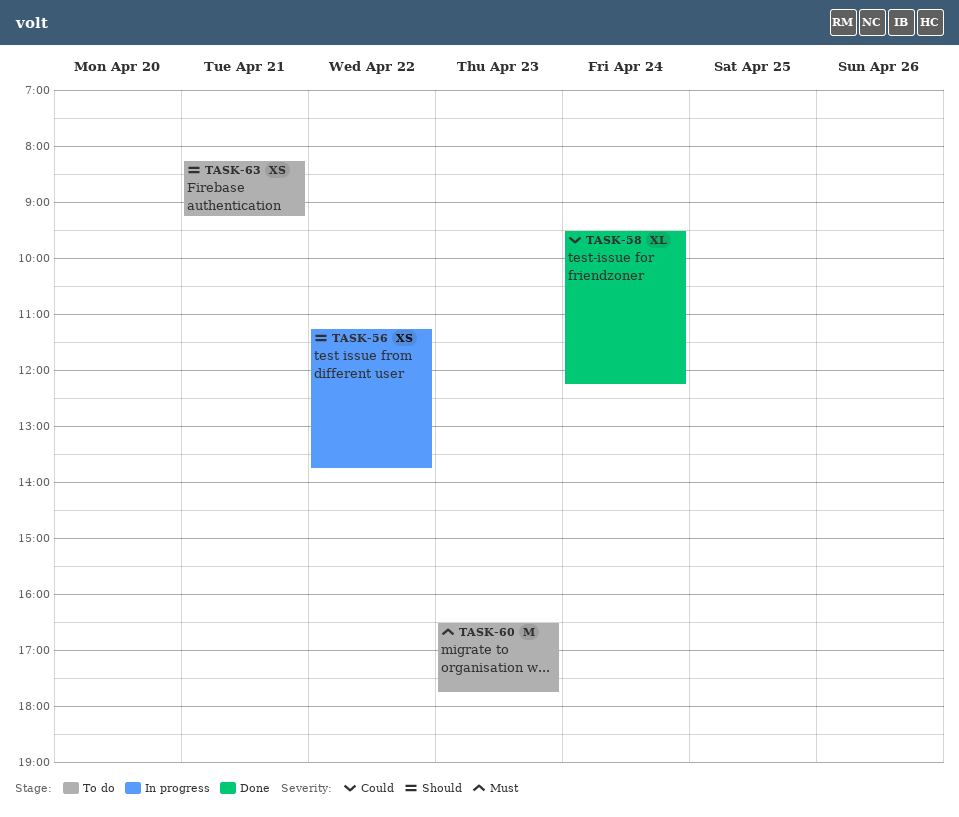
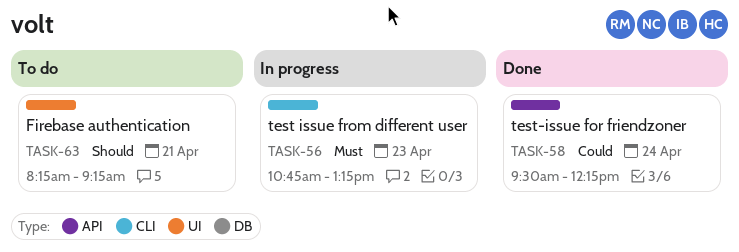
TASK-56, priority: Should -> Must
TASK-56, day: Apr 22 -> Apr 23
TASK-56, begins: 11:15 -> 10:45
TASK-56, ends: 13:45 -> 13:15
TASK-60: present -> none

